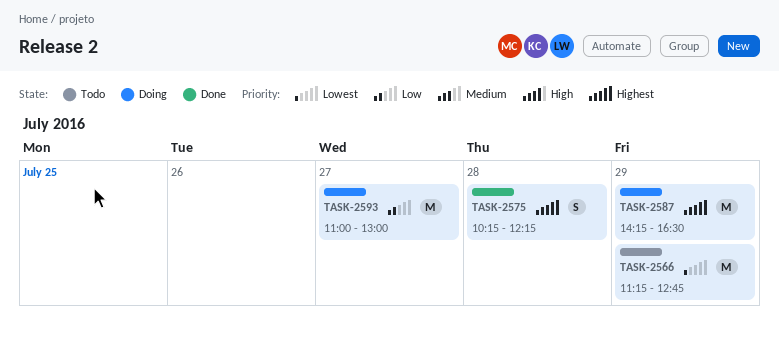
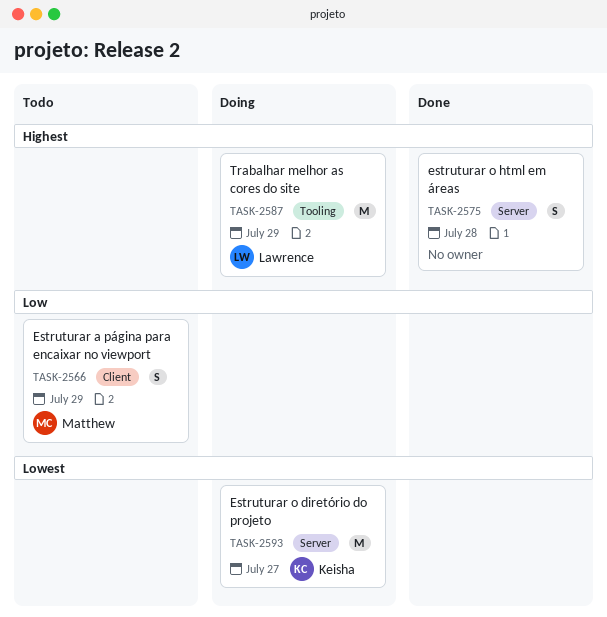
TASK-2566, priority: Lowest -> Low
TASK-2566, estimate: M -> S
TASK-2593, priority: Low -> Lowest

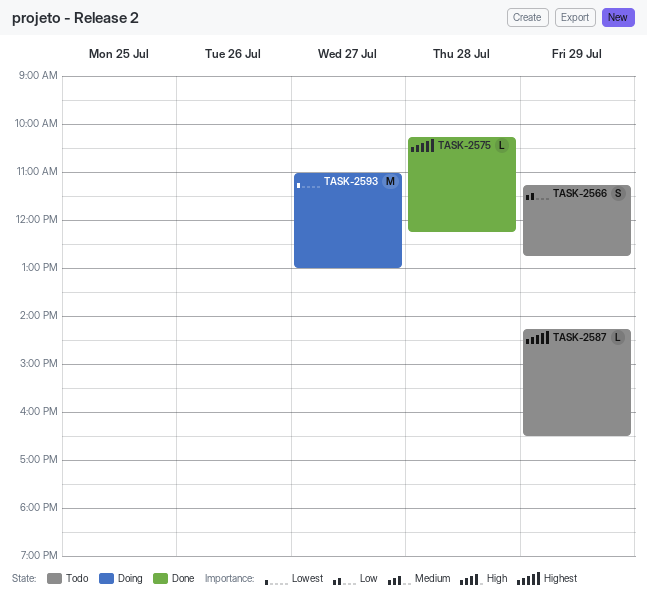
TASK-2575, estimate: S -> L
TASK-2587, status: Doing -> Todo
TASK-2587, estimate: M -> L

